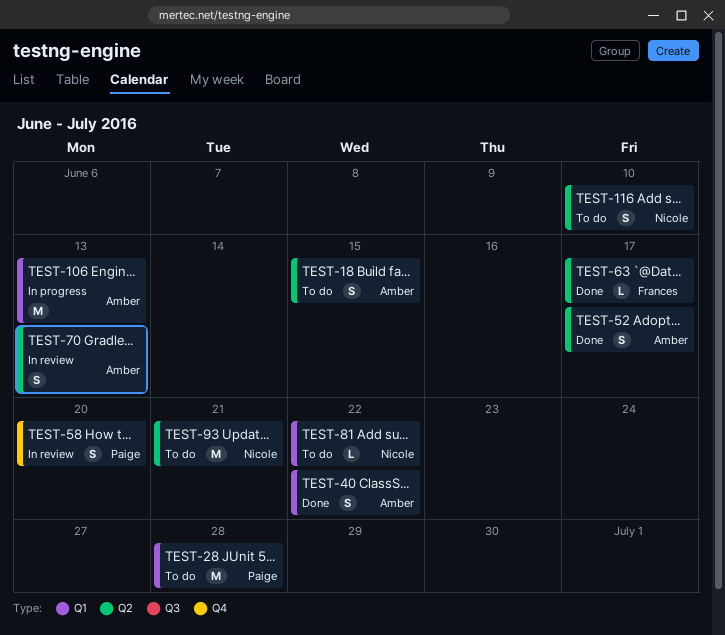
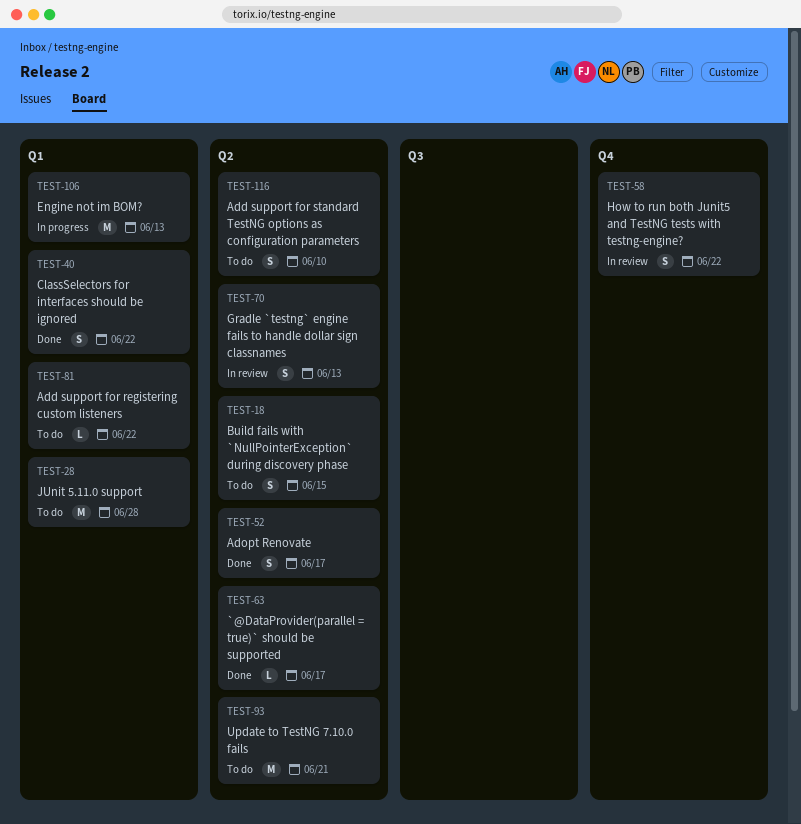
TEST-58, due: Jun 20 -> Jun 22

